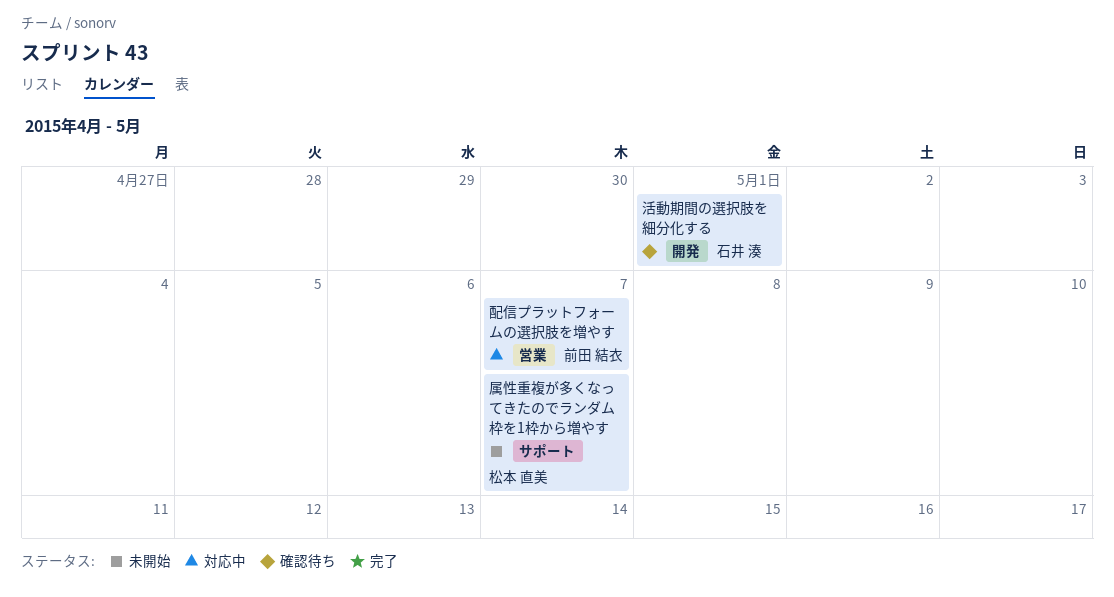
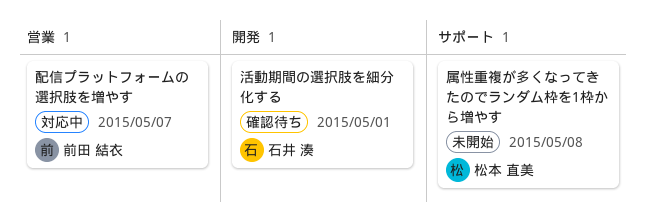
属性重複が多くなってきたのでランダム枠を1枠から増やす, due: May 7 -> May 8

